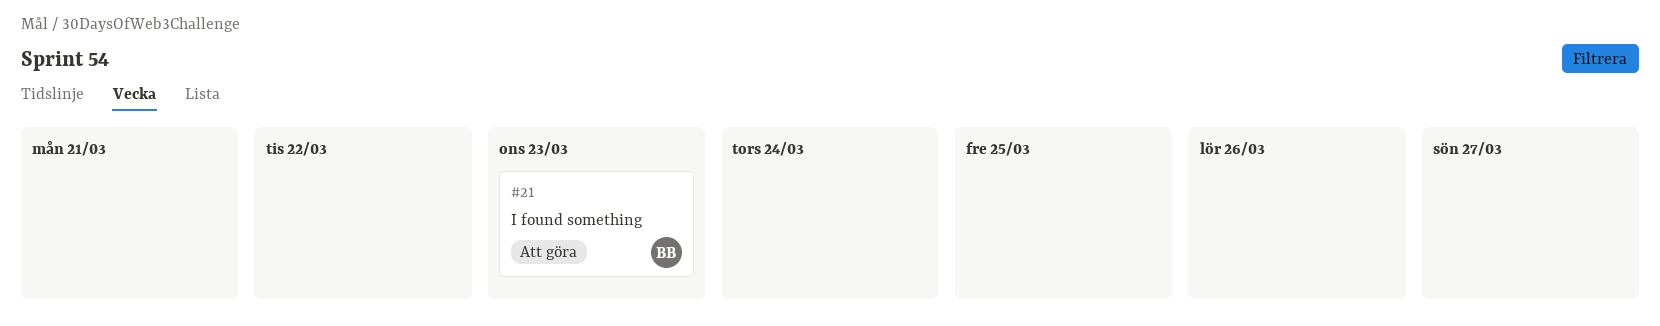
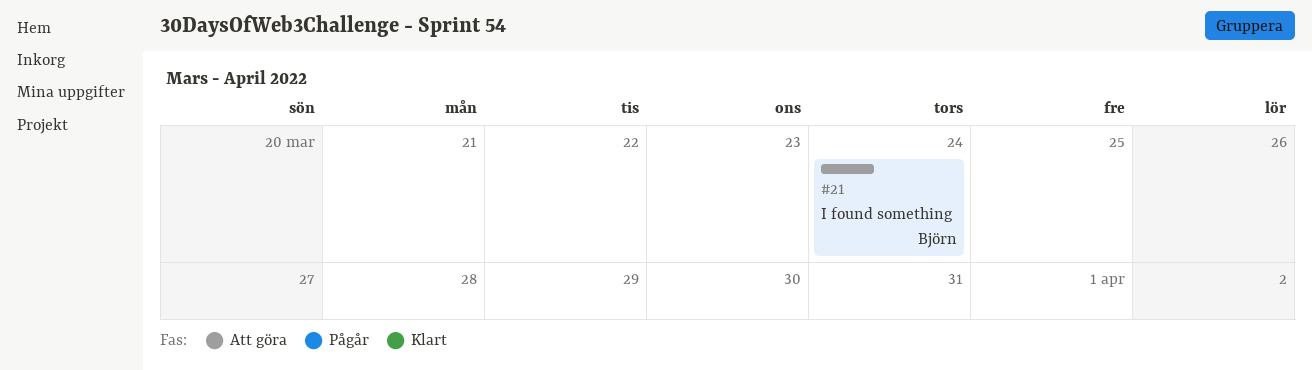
#21, due: Mar 23 -> Mar 24

